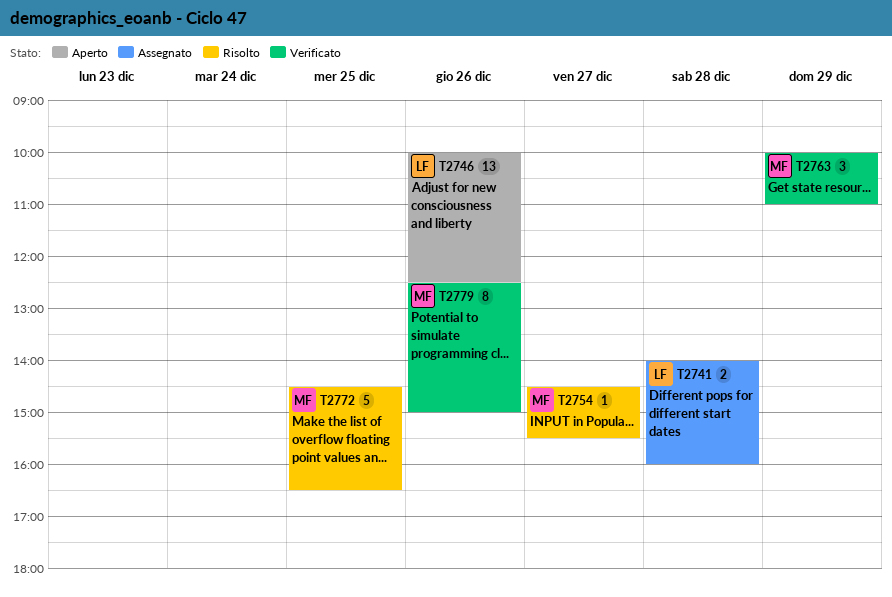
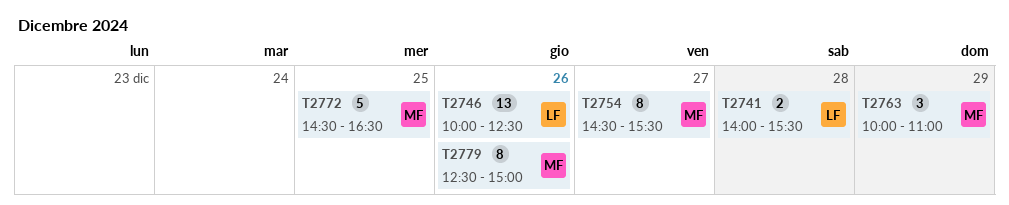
T2741, ends: 16:00 -> 15:30
T2754, estimate: 1 -> 8

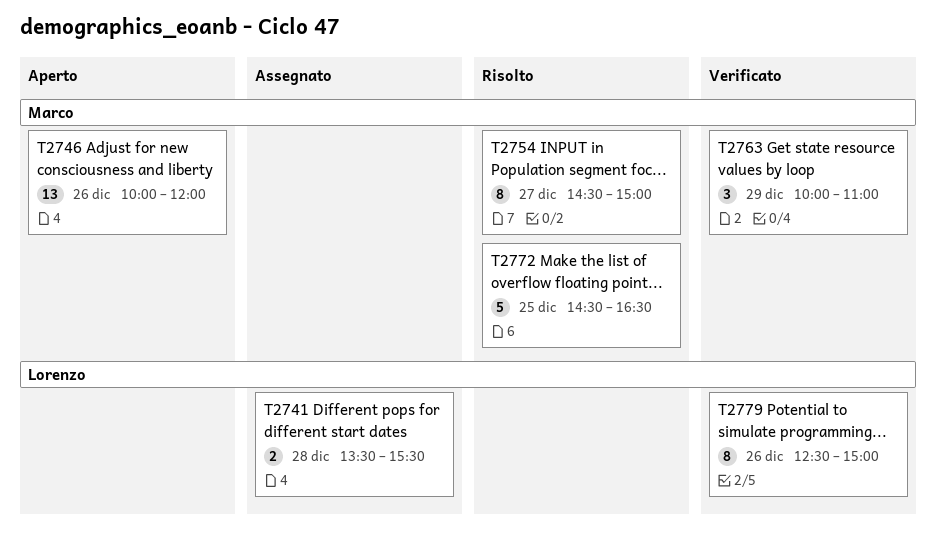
T2741, begins: 14:00 -> 13:30
T2746, owner: Lorenzo -> Marco
T2746, ends: 12:30 -> 12:00
T2754, ends: 15:30 -> 15:00
T2779, owner: Marco -> Lorenzo

